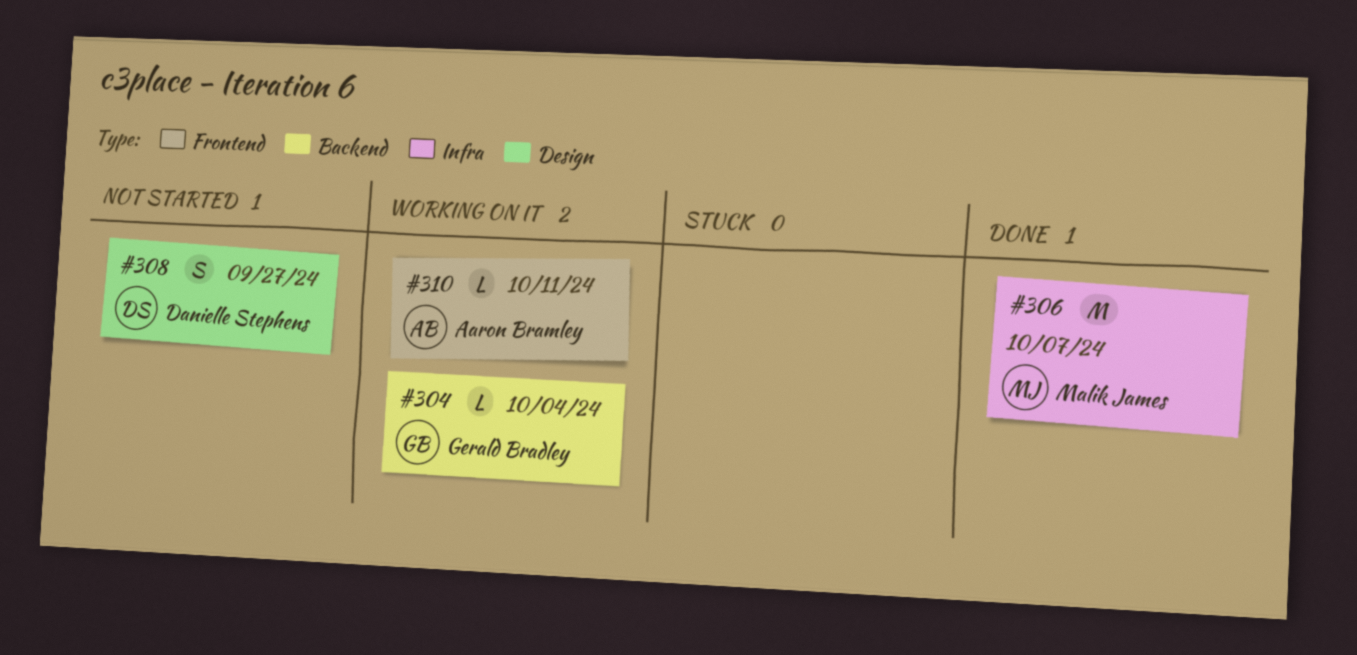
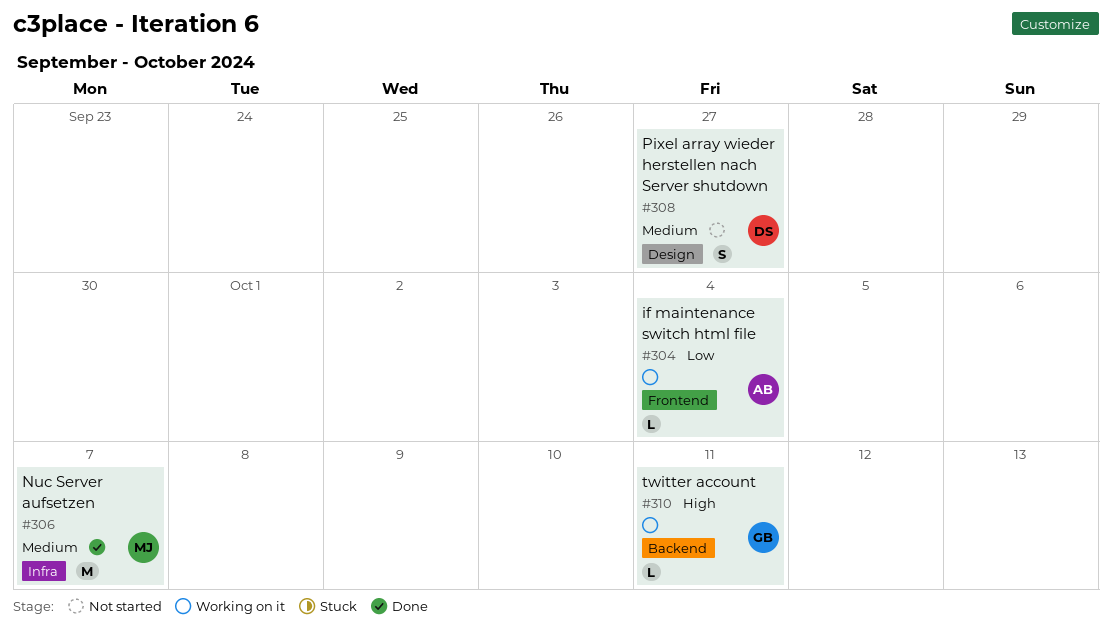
#304, owner: Gerald Bradley -> Aaron Bramley
#304, label: Backend -> Frontend
#310, owner: Aaron Bramley -> Gerald Bradley
#310, label: Frontend -> Backend

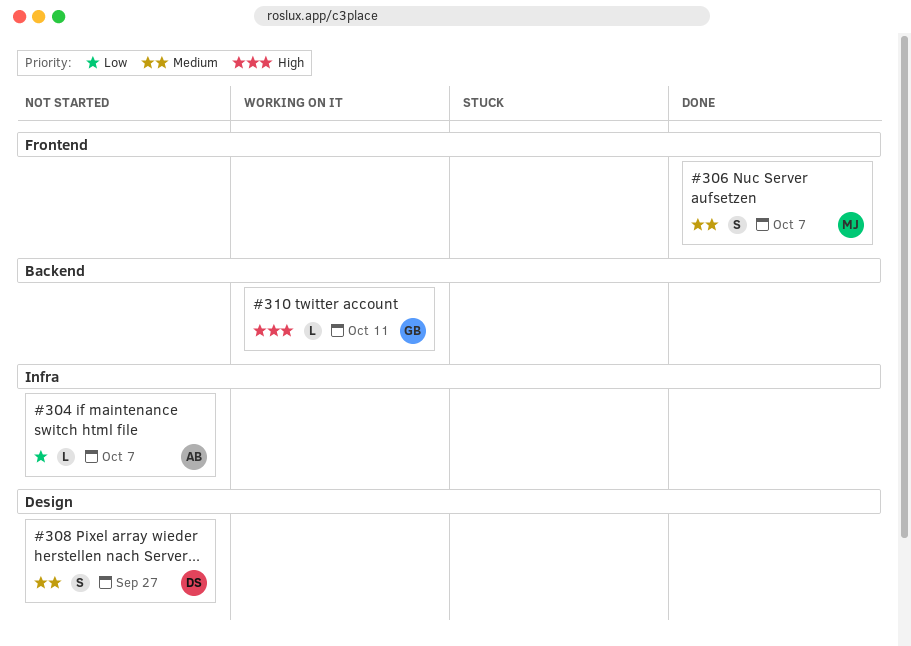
#304, status: Working on it -> Not started
#304, label: Frontend -> Infra
#304, due: Oct 4 -> Oct 7
#306, label: Infra -> Frontend
#306, estimate: M -> S

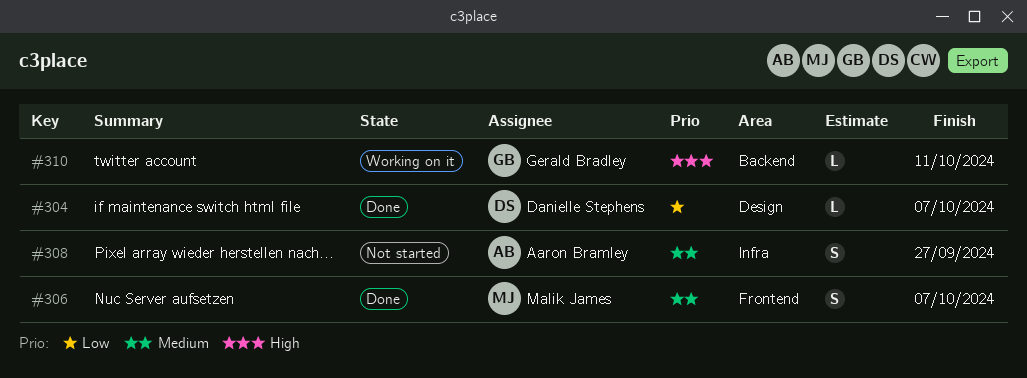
#304, status: Not started -> Done
#304, owner: Aaron Bramley -> Danielle Stephens
#304, label: Infra -> Design
#308, owner: Danielle Stephens -> Aaron Bramley
#308, label: Design -> Infra

